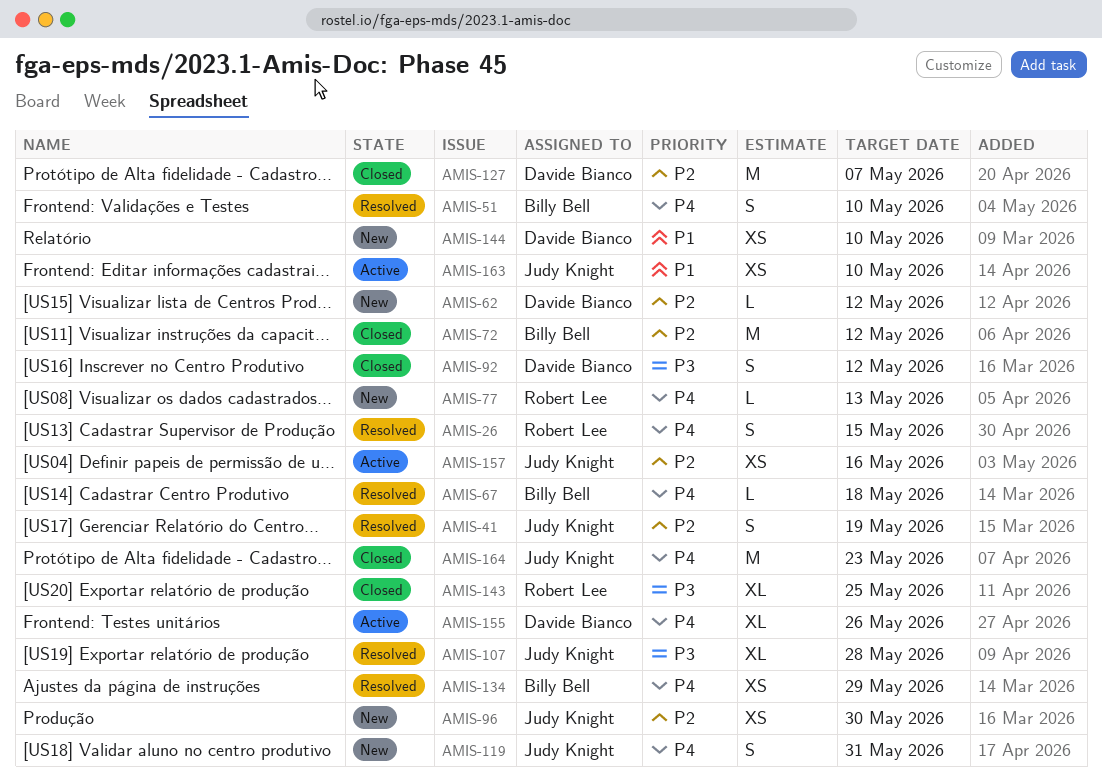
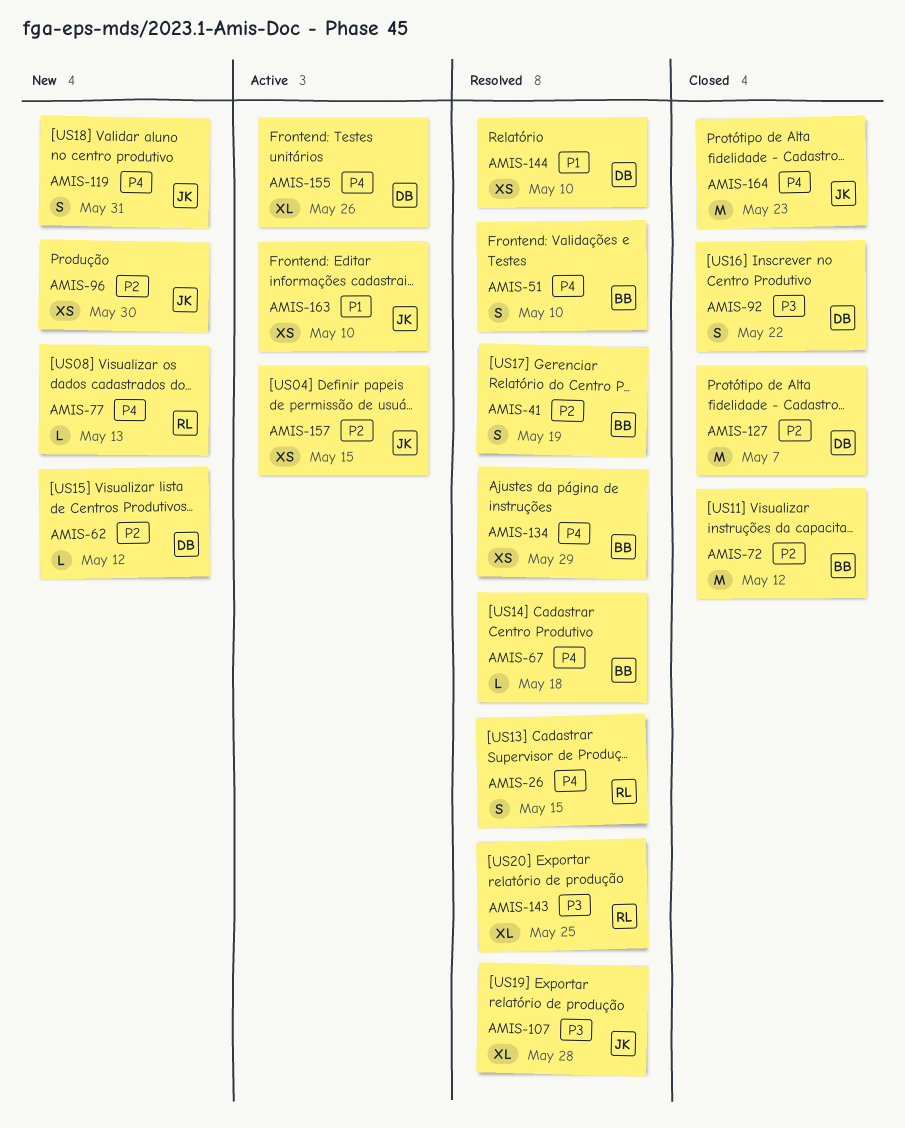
AMIS-41, owner: Judy Knight -> Billy Bell
AMIS-92, due: May 12 -> May 22
AMIS-143, status: Closed -> Resolved
AMIS-144, status: New -> Resolved
AMIS-157, due: May 16 -> May 15

